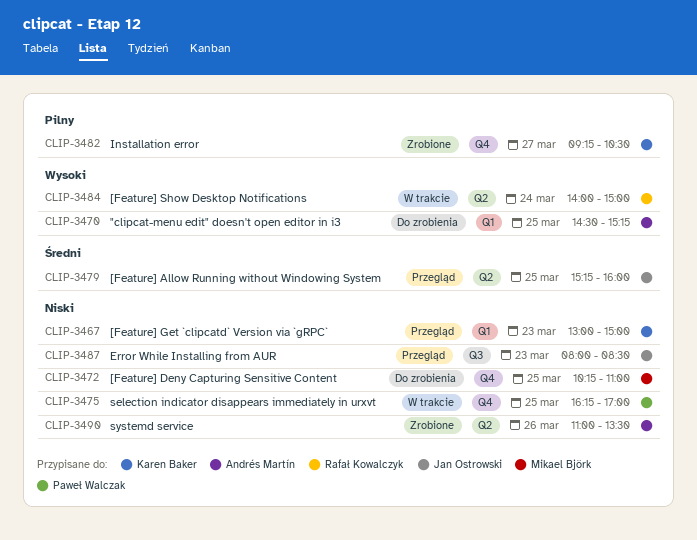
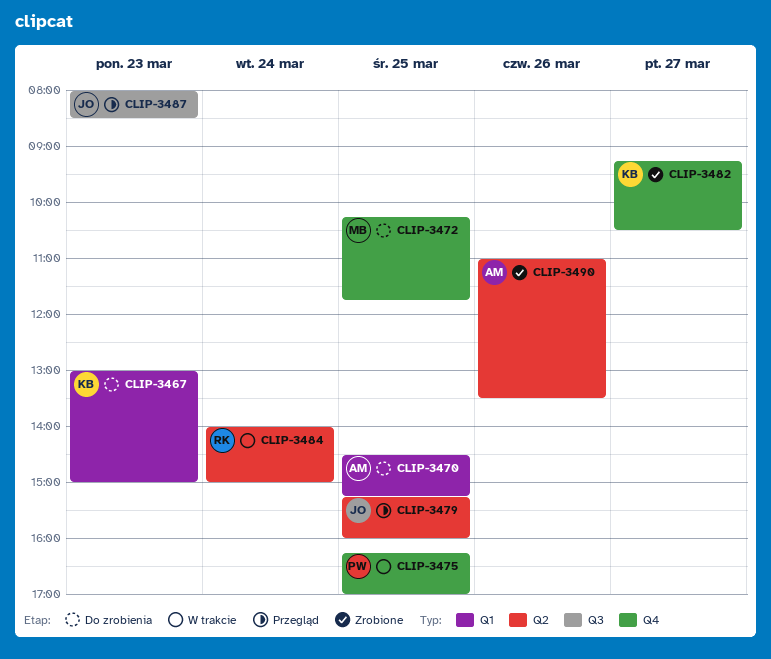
CLIP-3467, status: Przegląd -> Do zrobienia
CLIP-3472, ends: 11:00 -> 11:45

